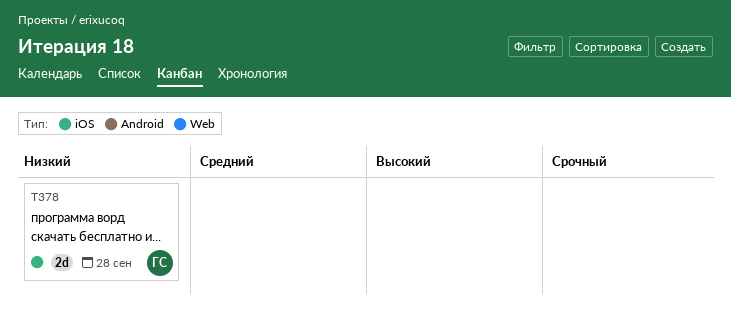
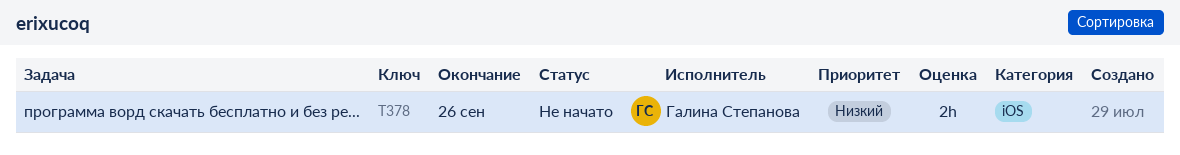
T378, estimate: 2d -> 2h
T378, due: Sep 28 -> Sep 26

